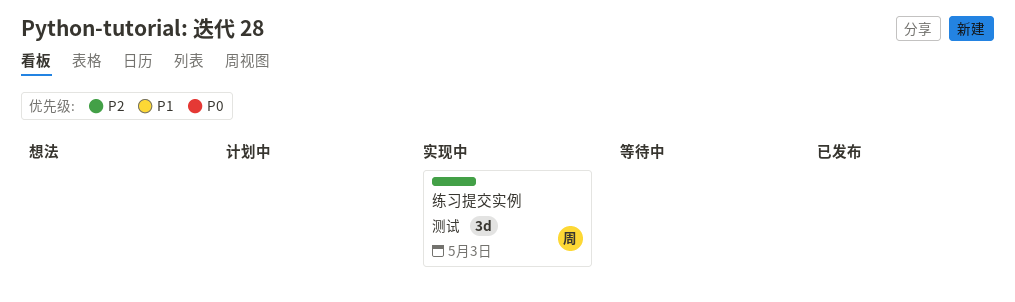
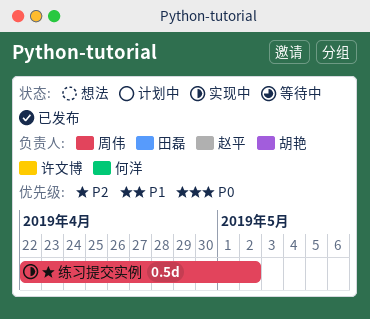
练习提交实例, estimate: 3d -> 0.5d
练习提交实例, due: May 3 -> May 2

